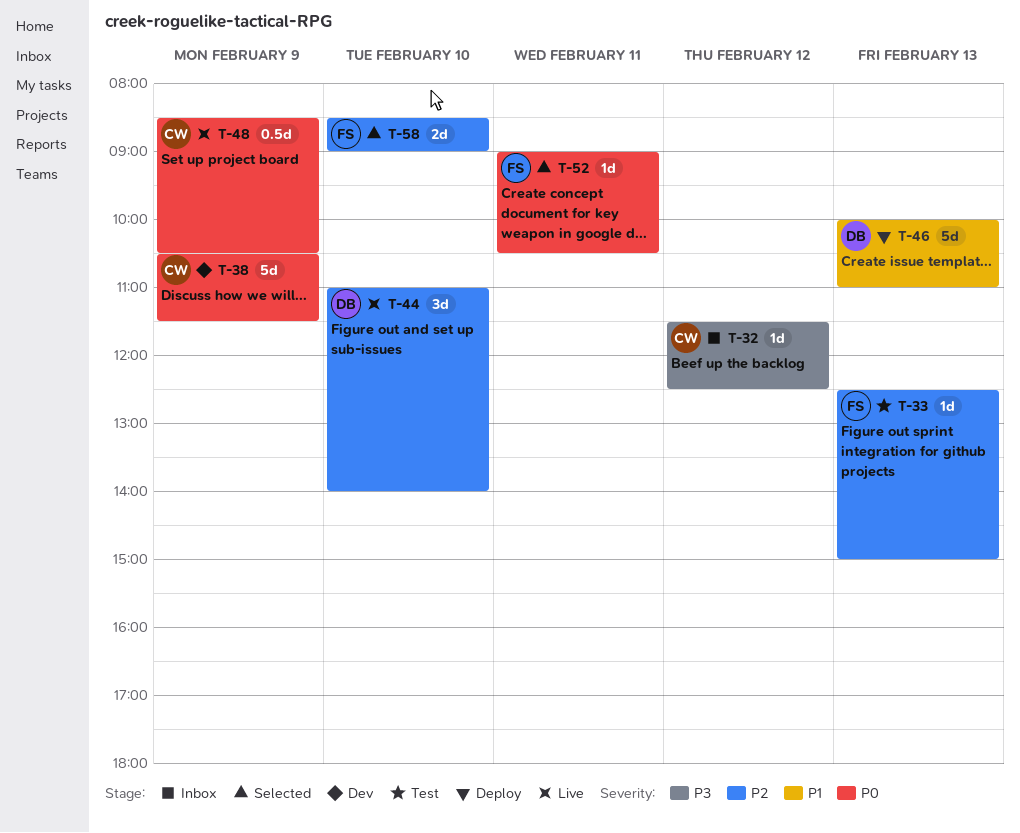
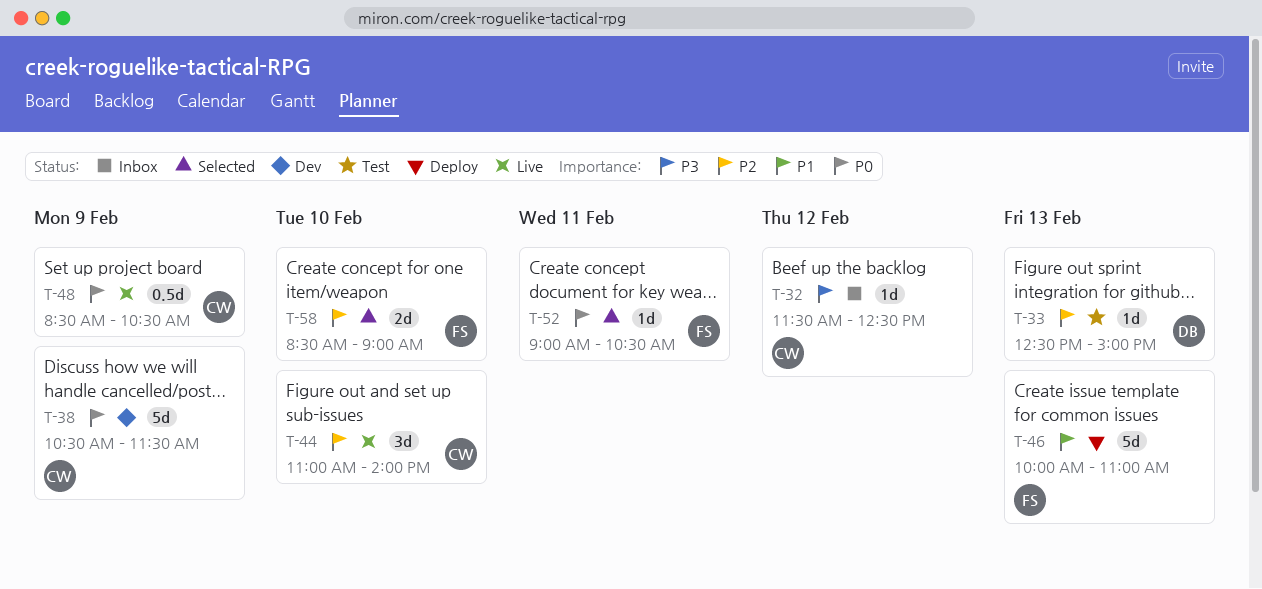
T-33, owner: FS -> DB
T-44, owner: DB -> CW
T-46, owner: DB -> FS

